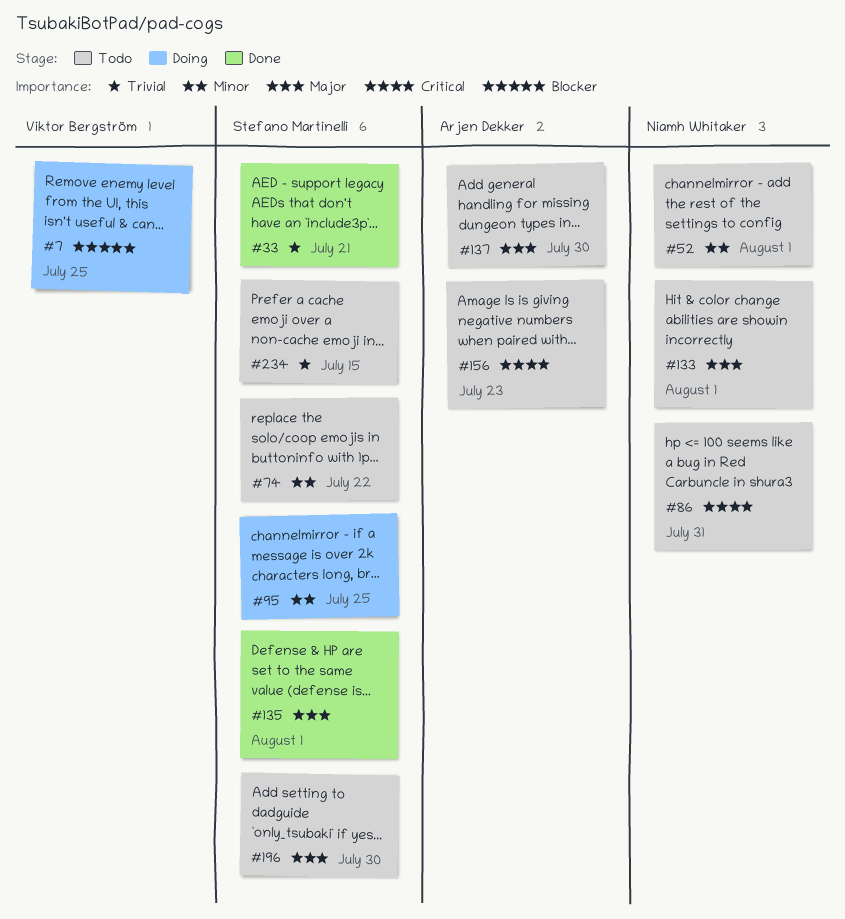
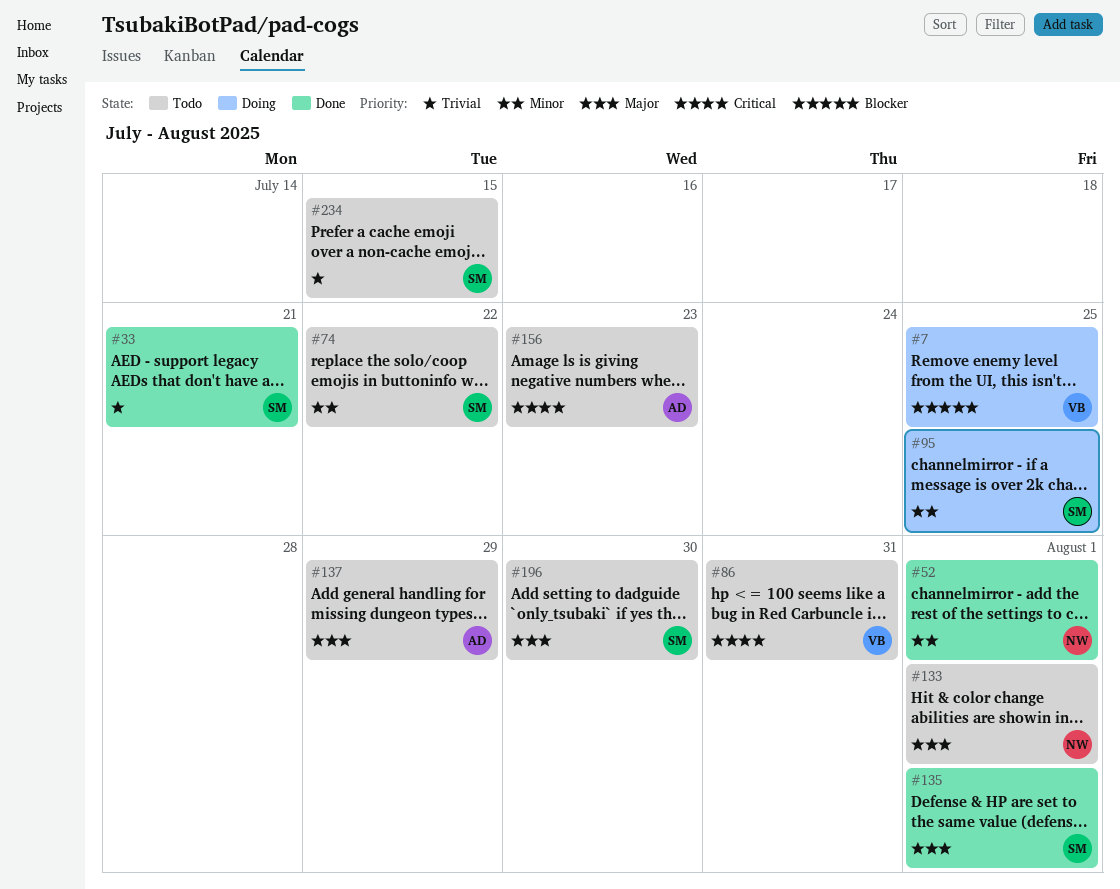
#52, status: Todo -> Done
#86, owner: Niamh Whitaker -> Viktor Bergström
#137, due: Jul 30 -> Jul 29

